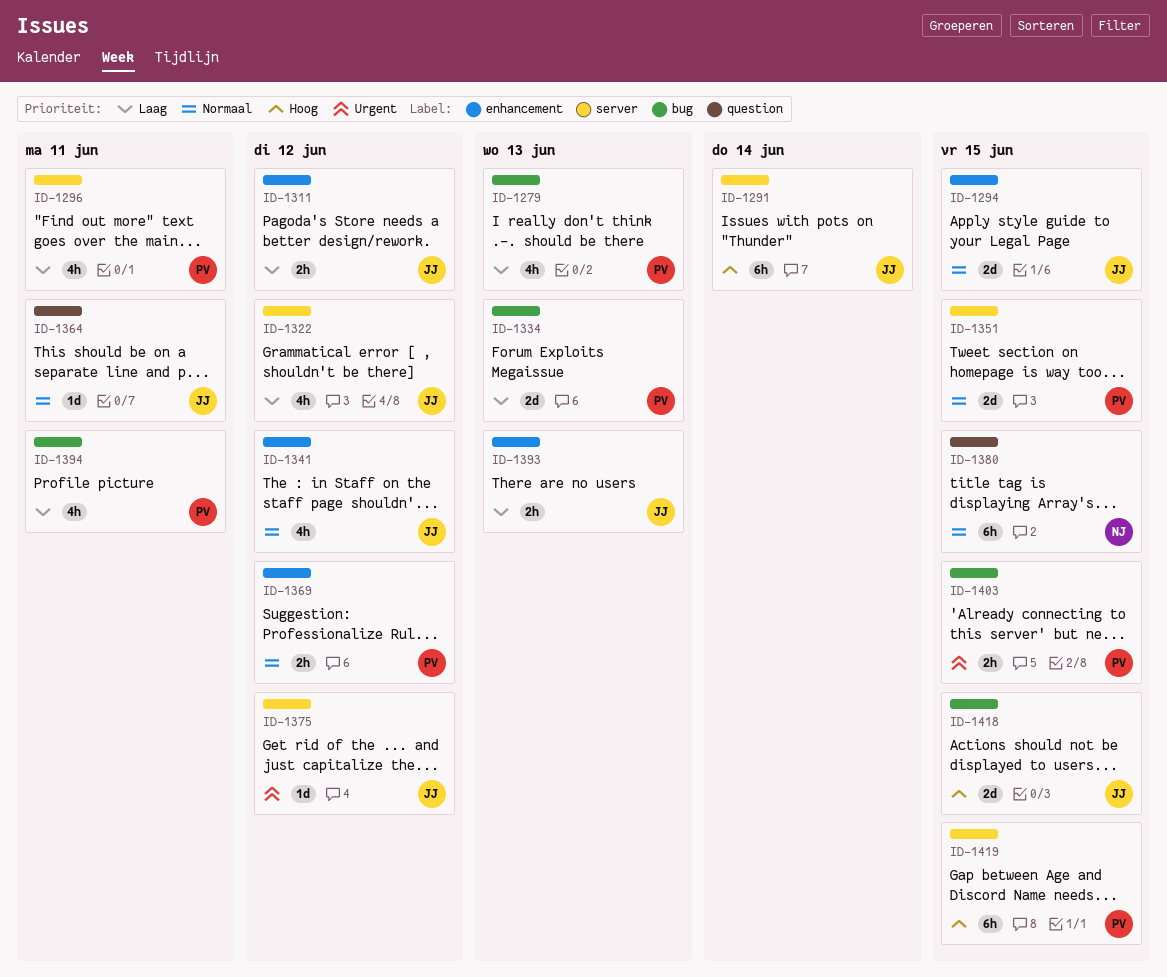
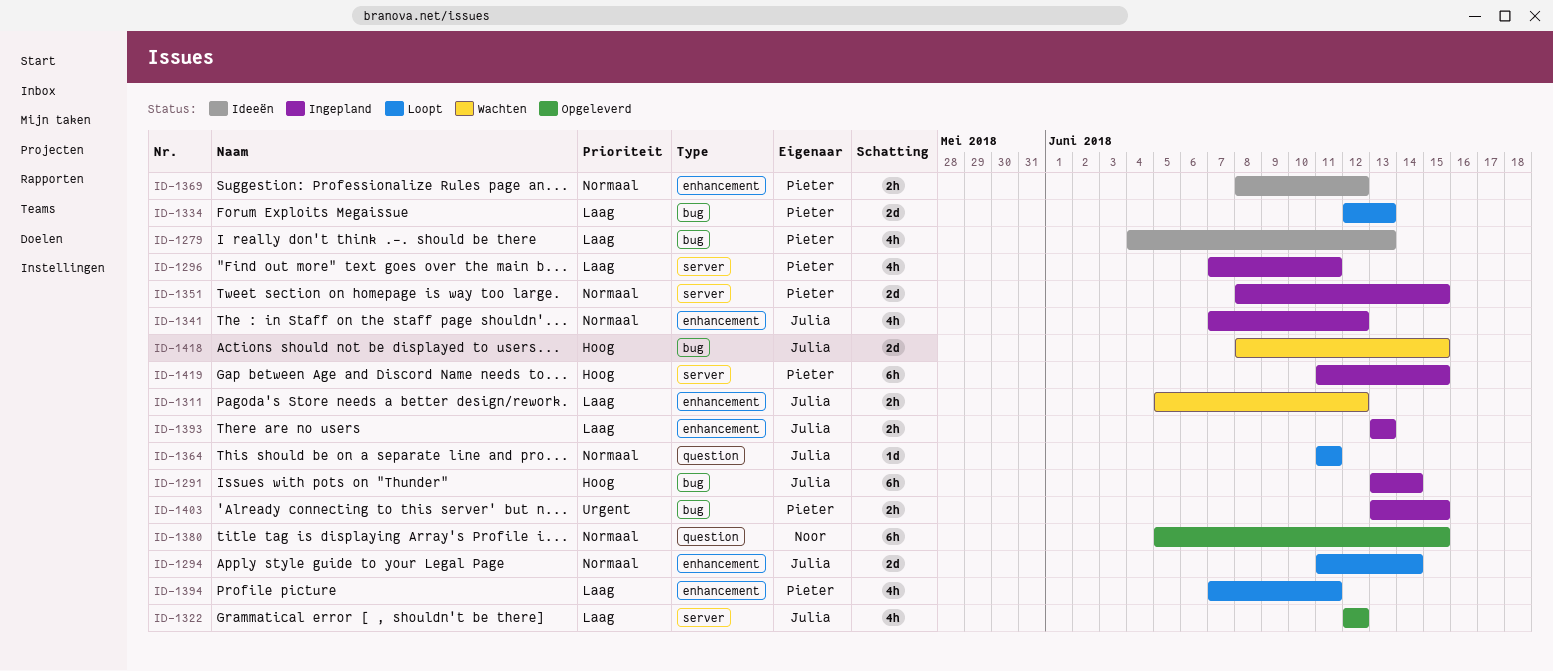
ID-1291, label: server -> bug
ID-1294, due: Jun 15 -> Jun 14
ID-1375: present -> none
ID-1394, label: bug -> enhancement

